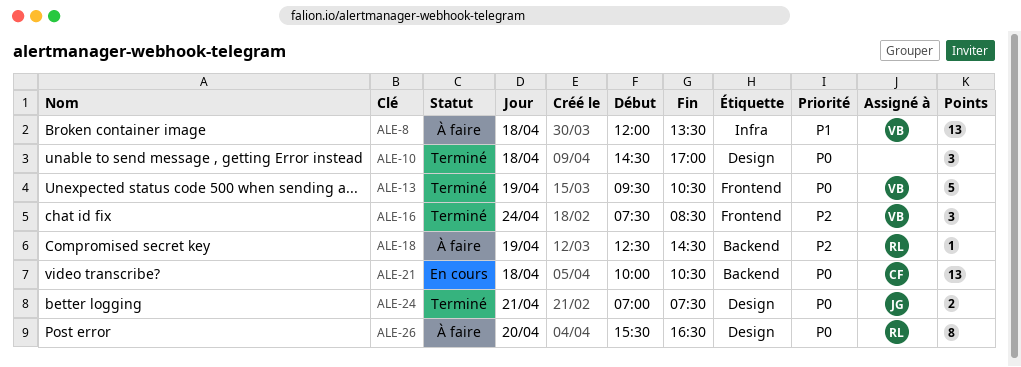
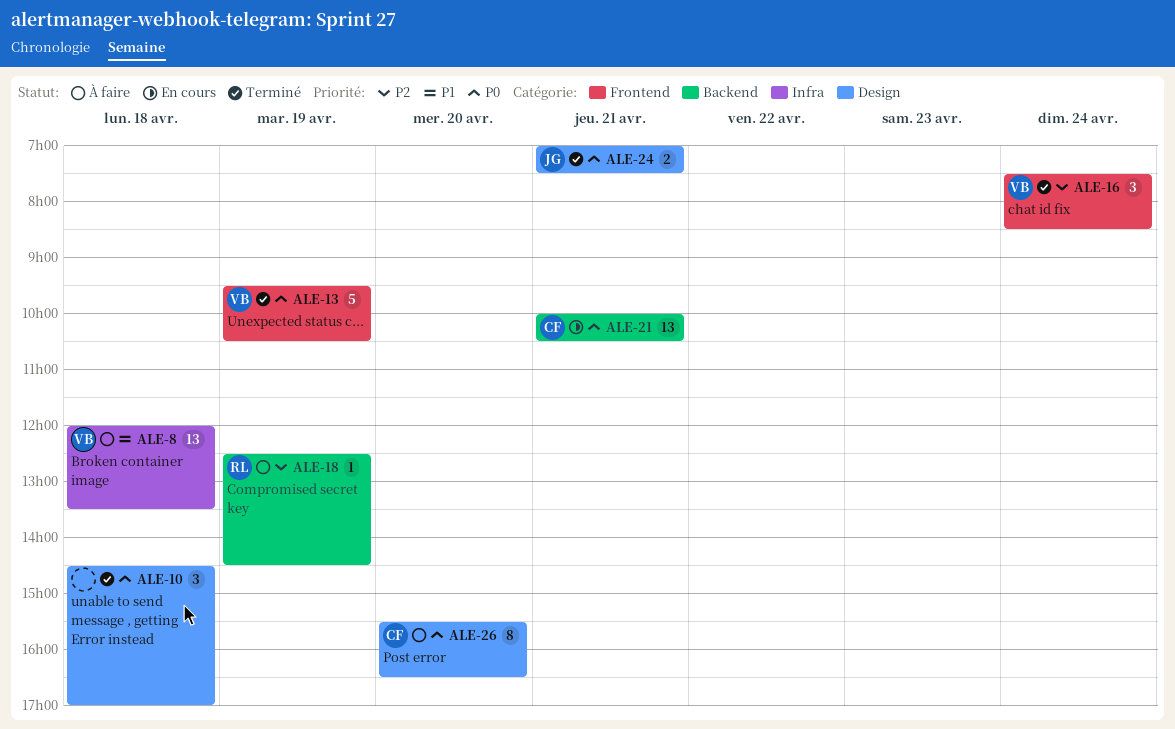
ALE-21, day: Apr 18 -> Apr 21
ALE-26, owner: RL -> CF

